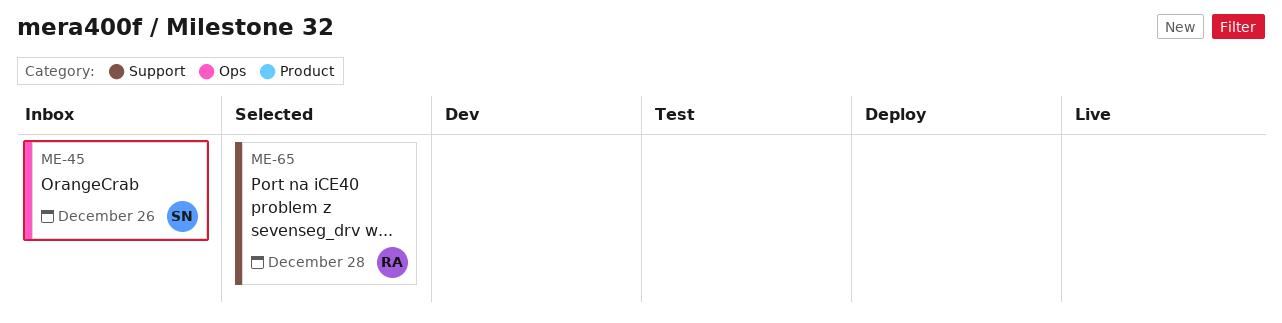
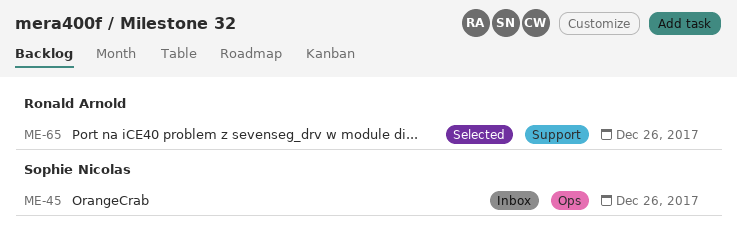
ME-65, due: Dec 28 -> Dec 26

